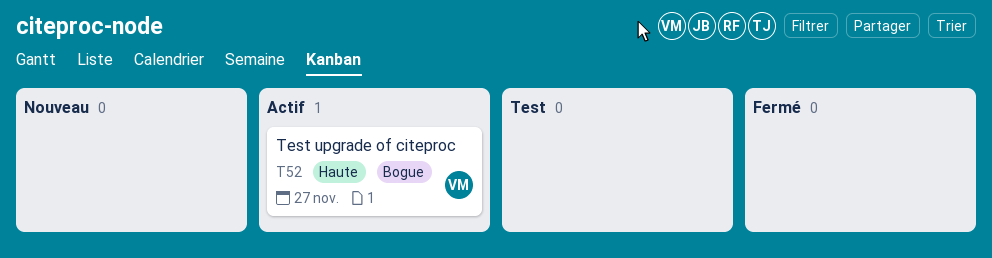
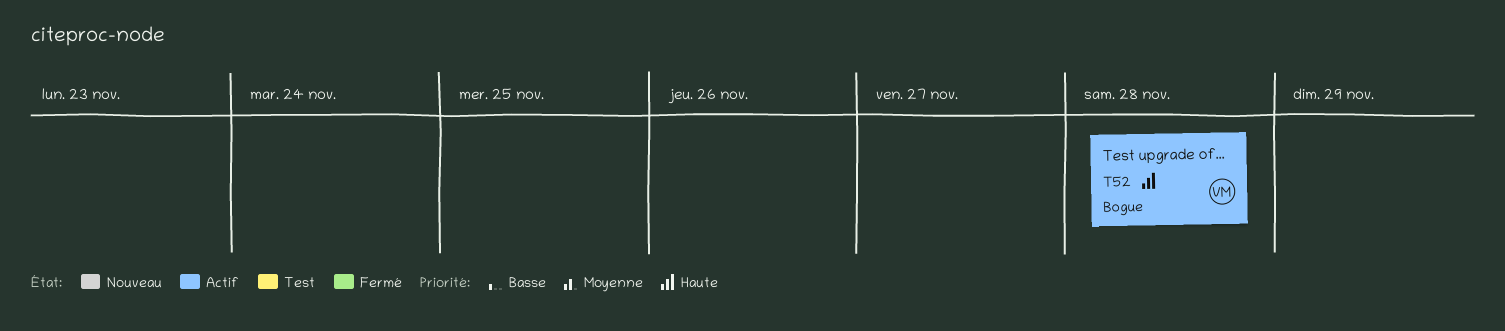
T52, due: Nov 27 -> Nov 28

